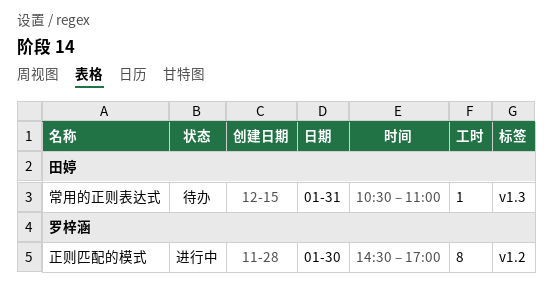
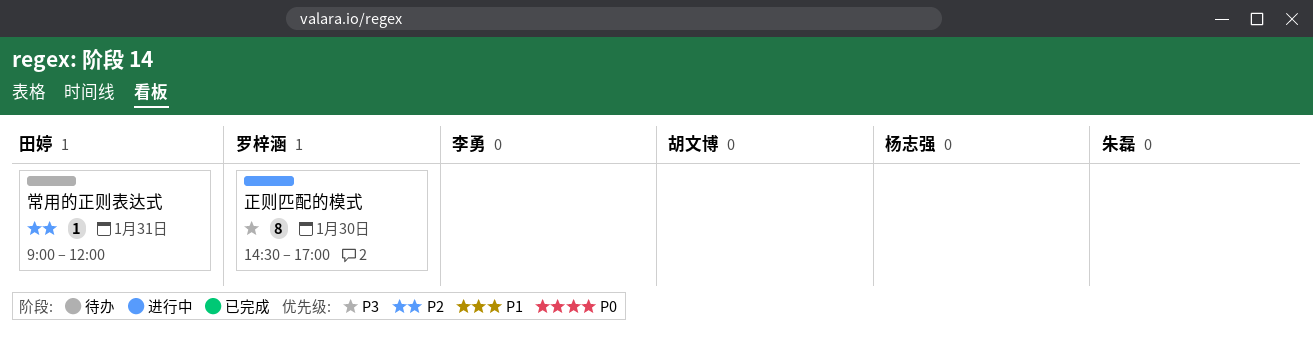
常用的正则表达式, begins: 10:30 -> 09:00
常用的正则表达式, ends: 11:00 -> 12:00

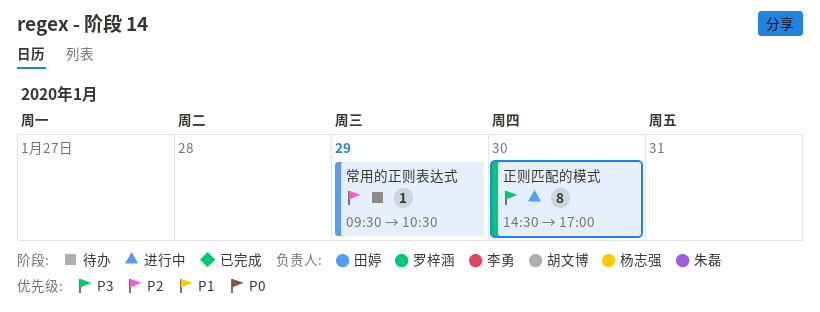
常用的正则表达式, day: Jan 31 -> Jan 29
常用的正则表达式, begins: 09:00 -> 09:30
常用的正则表达式, ends: 12:00 -> 10:30

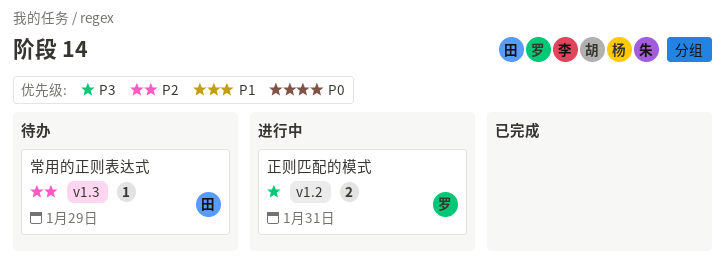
正则匹配的模式, estimate: 8 -> 2
正则匹配的模式, day: Jan 30 -> Jan 31

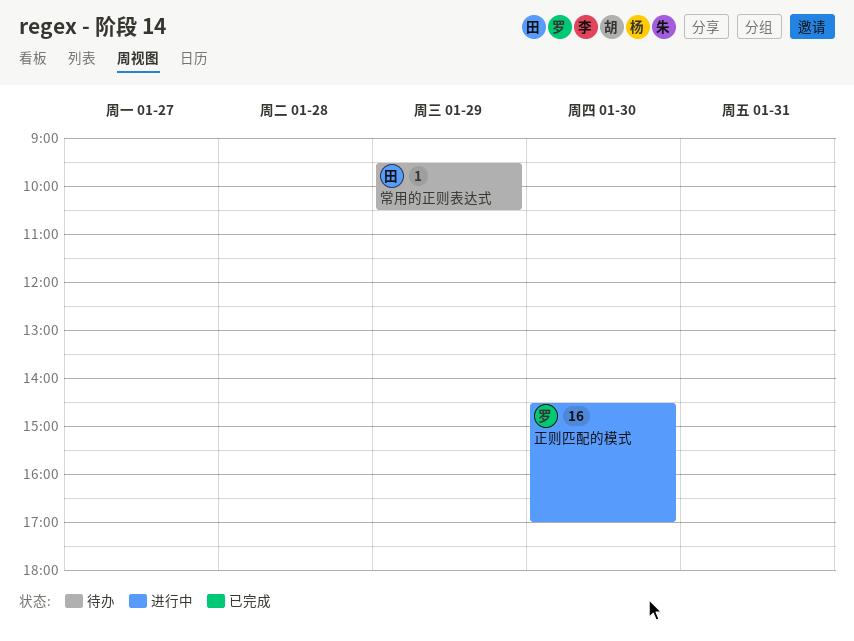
正则匹配的模式, estimate: 2 -> 16
正则匹配的模式, day: Jan 31 -> Jan 30

